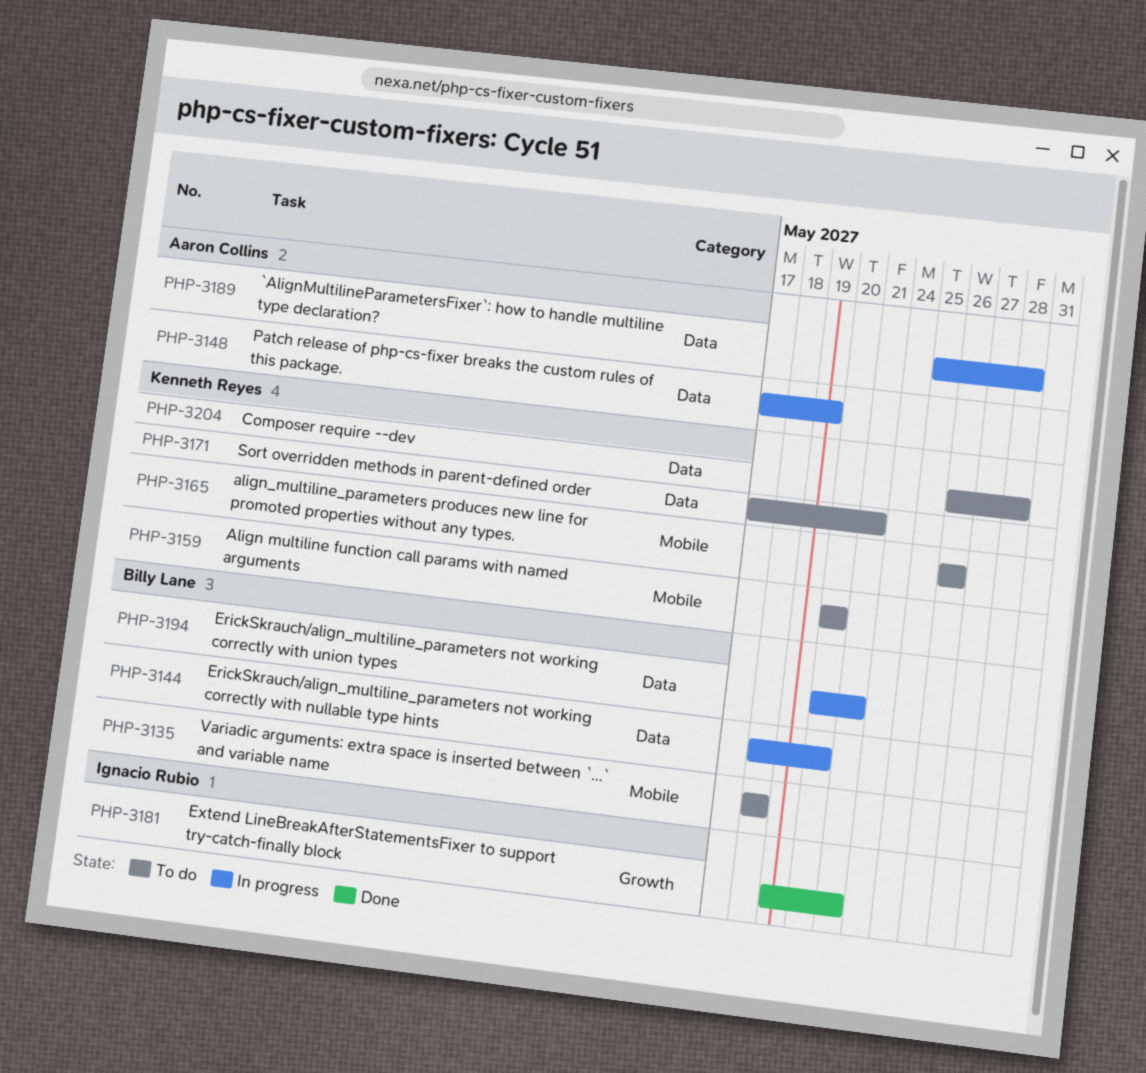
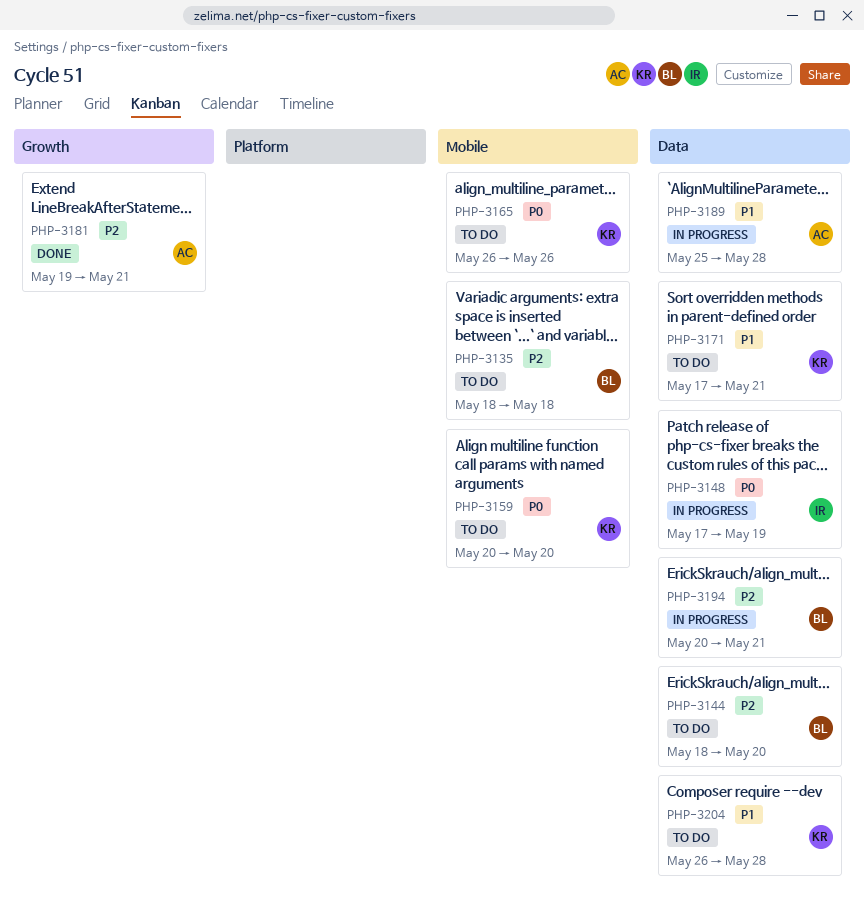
PHP-3144, status: In progress -> To do
PHP-3148, owner: Aaron Collins -> Ignacio Rubio
PHP-3181, owner: Ignacio Rubio -> Aaron Collins

